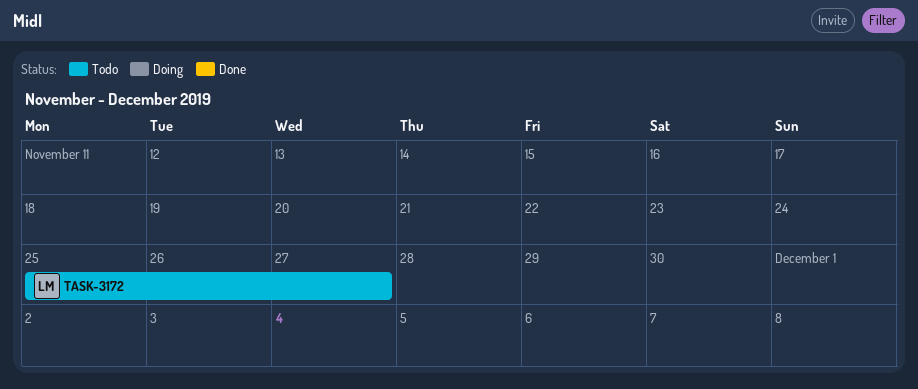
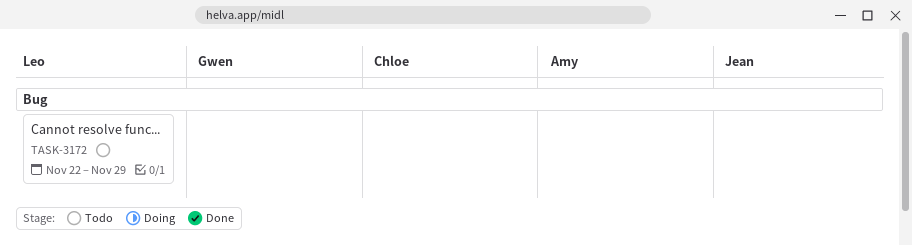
TASK-3172, start: Nov 25 -> Nov 22
TASK-3172, due: Nov 27 -> Nov 29

